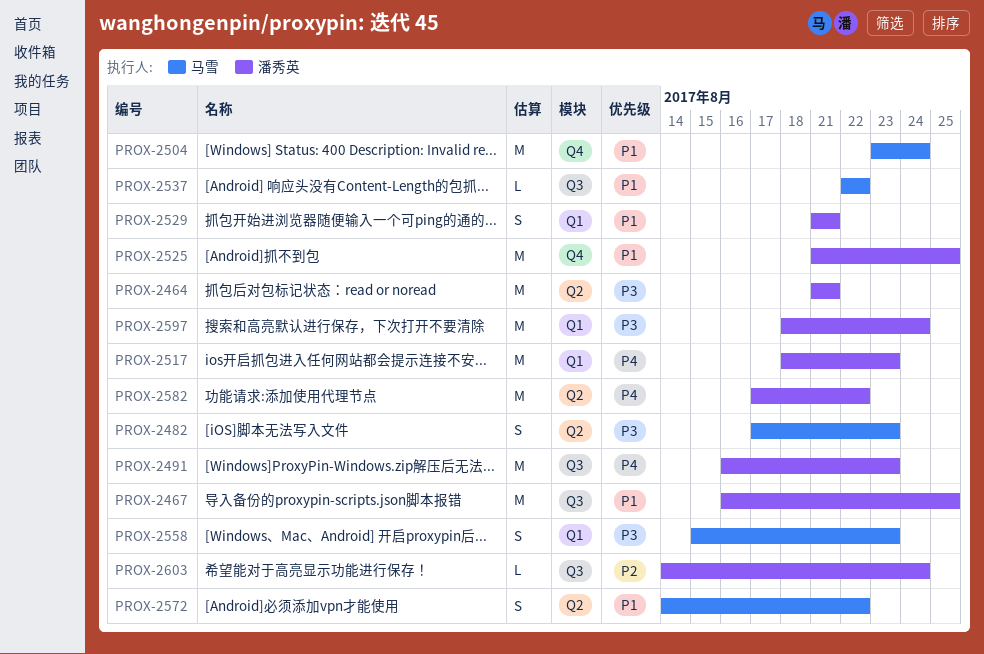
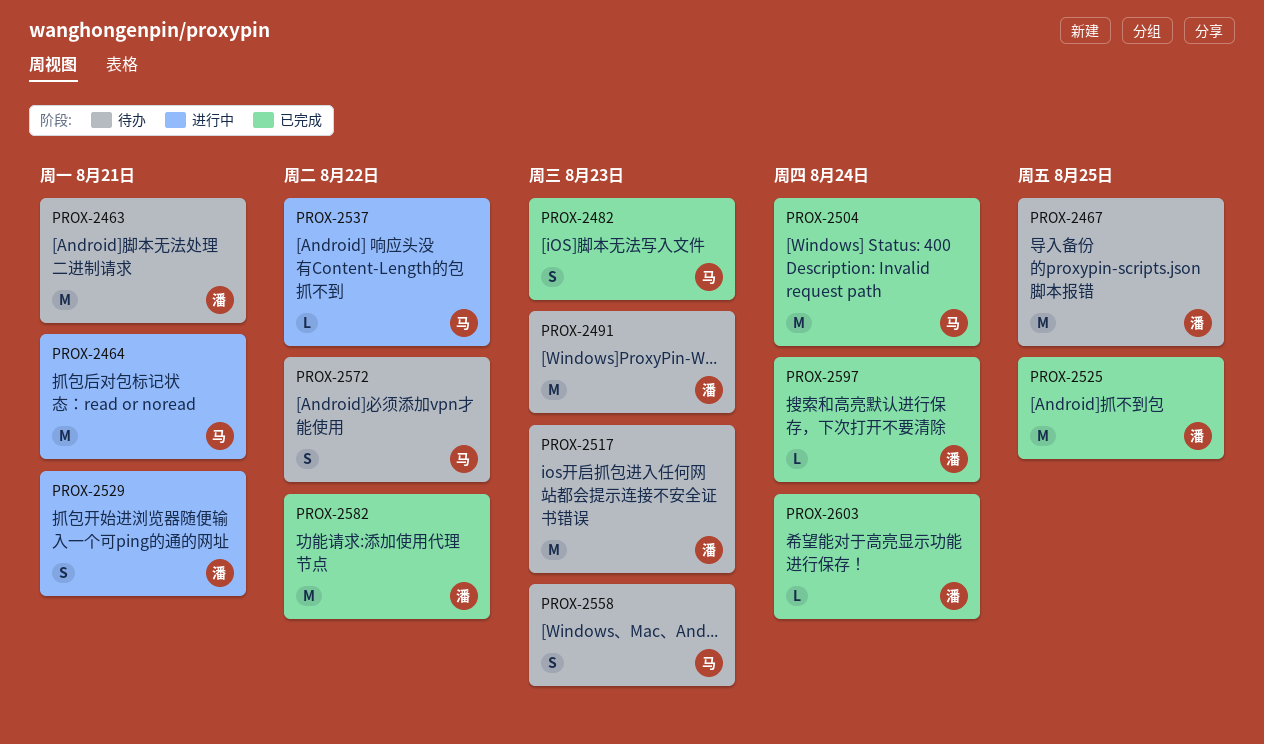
PROX-2463: none -> present
PROX-2464, owner: 潘秀英 -> 马雪
PROX-2597, estimate: M -> L

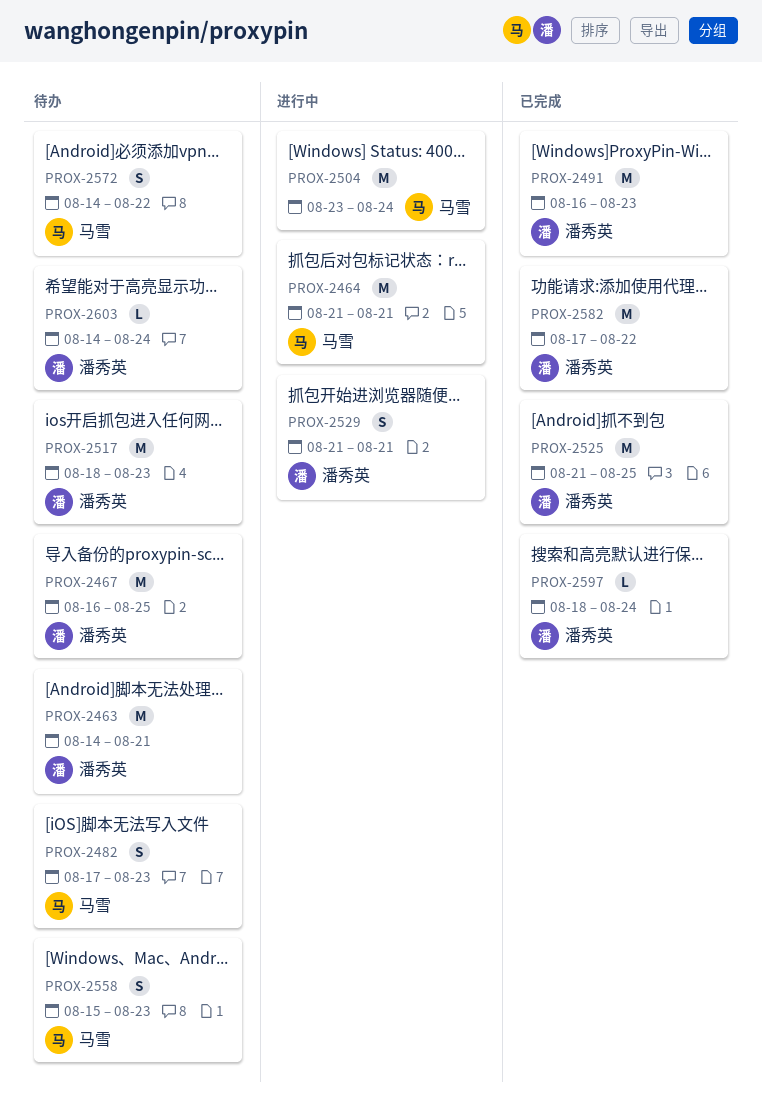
PROX-2482, status: 已完成 -> 待办
PROX-2491, status: 待办 -> 已完成
PROX-2504, status: 已完成 -> 进行中
PROX-2537: present -> none
PROX-2603, status: 已完成 -> 待办

